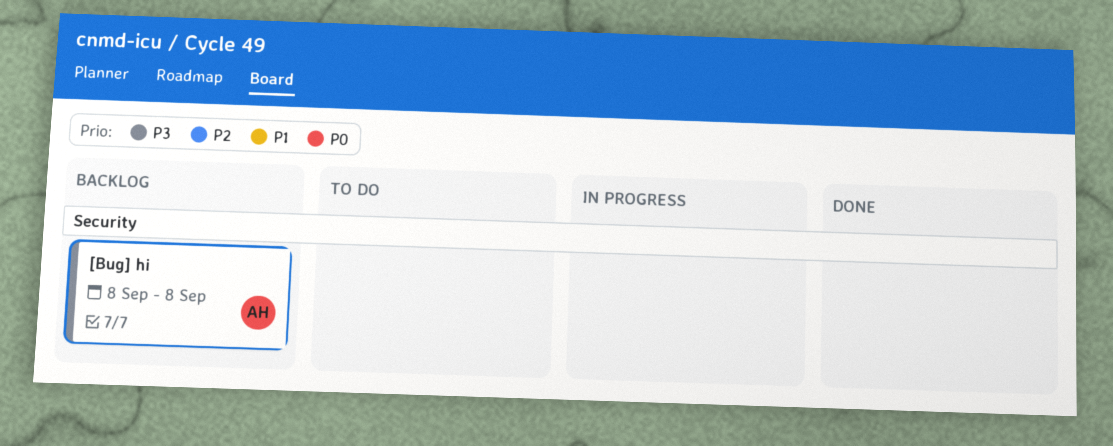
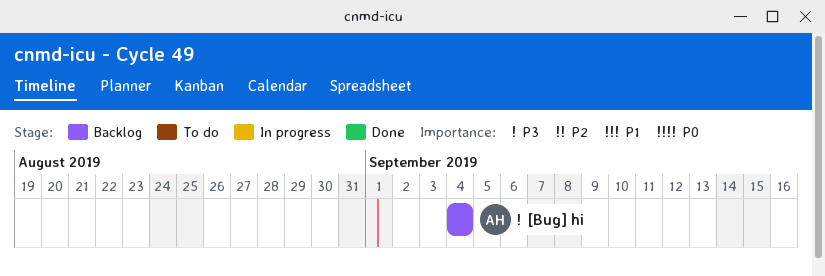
[Bug] hi, start: Sep 8 -> Sep 4
[Bug] hi, due: Sep 8 -> Sep 4

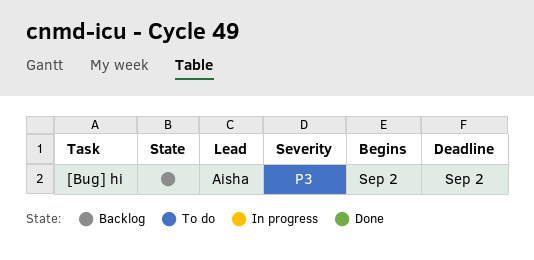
[Bug] hi, start: Sep 4 -> Sep 2
[Bug] hi, due: Sep 4 -> Sep 2

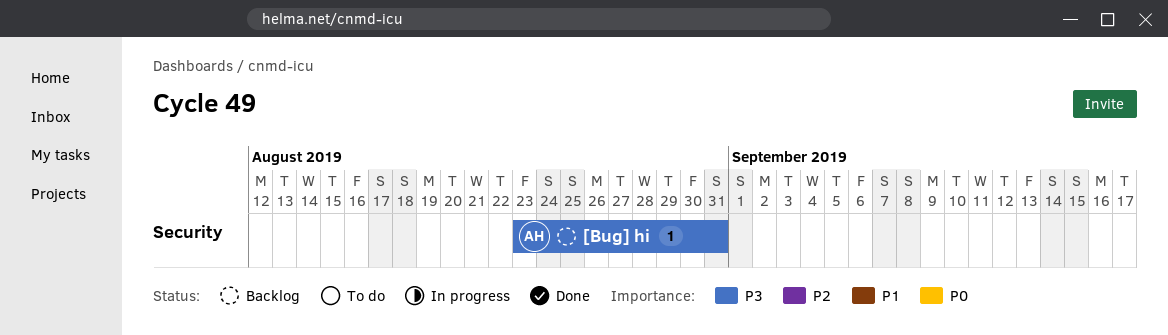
[Bug] hi, start: Sep 2 -> Aug 23
[Bug] hi, due: Sep 2 -> Aug 31

